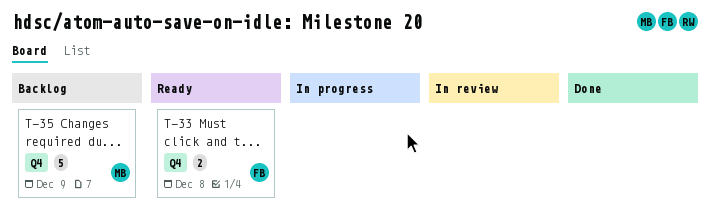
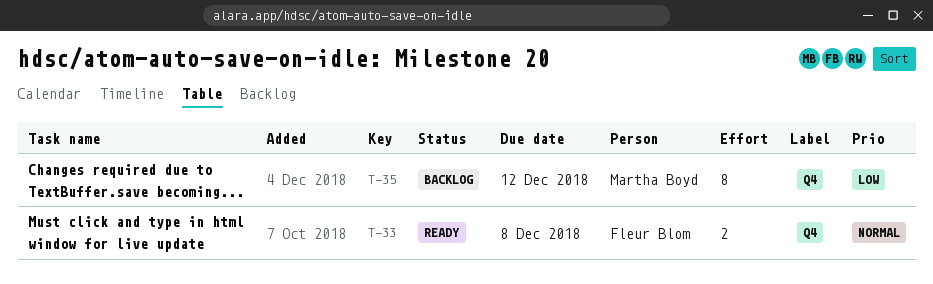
T-35, estimate: 5 -> 8
T-35, due: Dec 9 -> Dec 12

